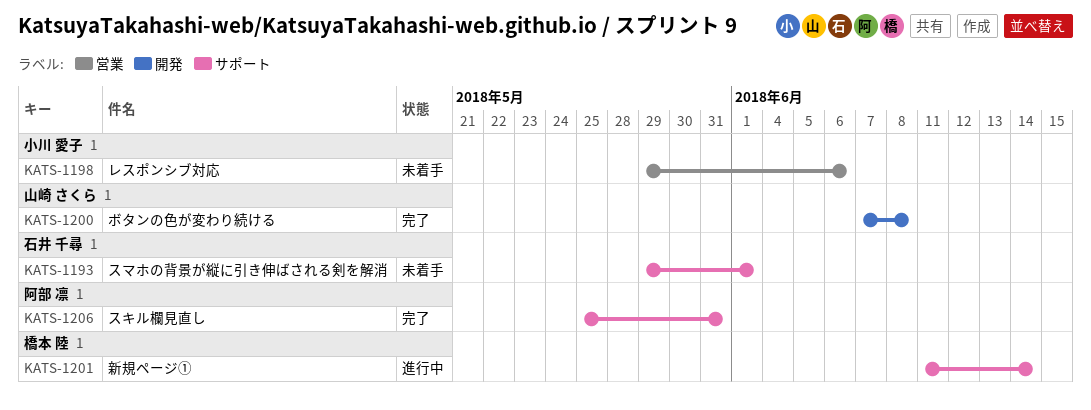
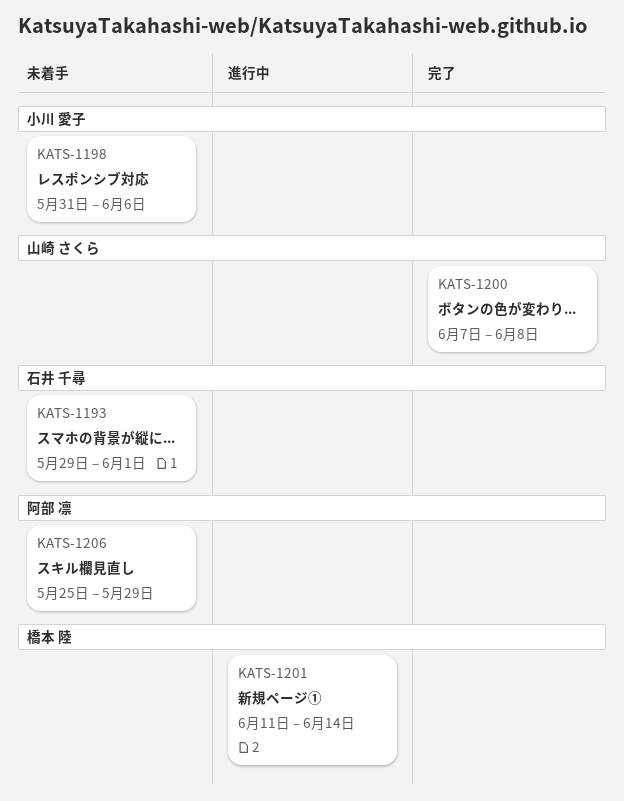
KATS-1198, start: May 29 -> May 31
KATS-1206, status: 完了 -> 未着手
KATS-1206, due: May 31 -> May 29

